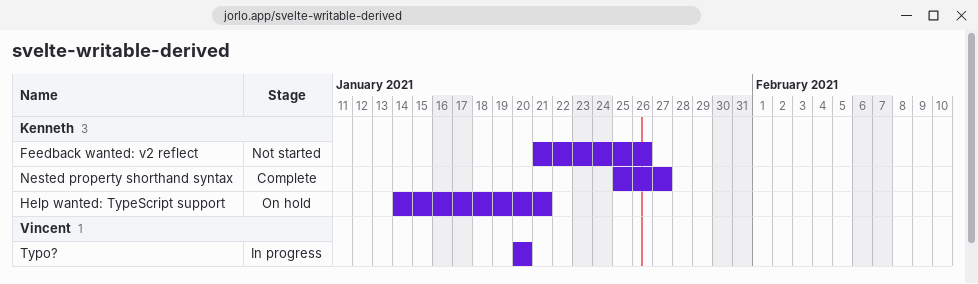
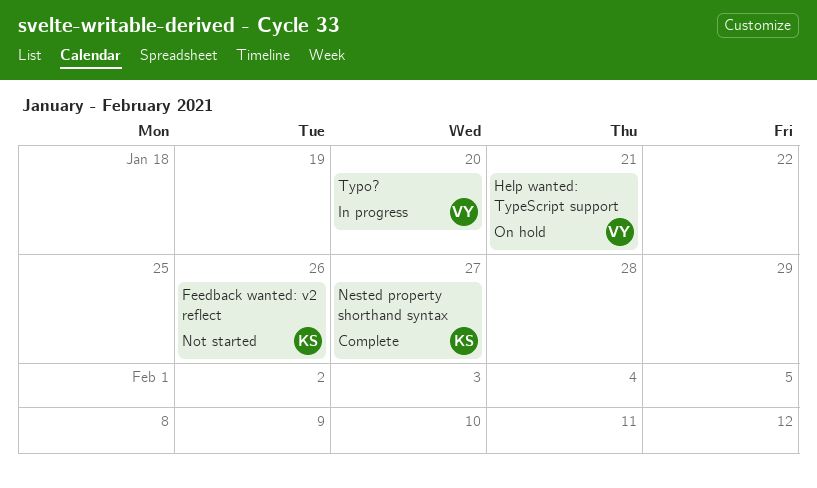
Help wanted: TypeScript support, owner: Kenneth -> Vincent

